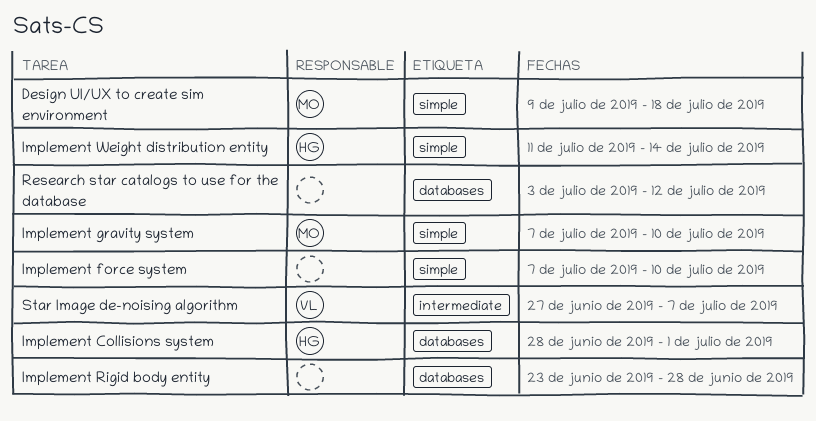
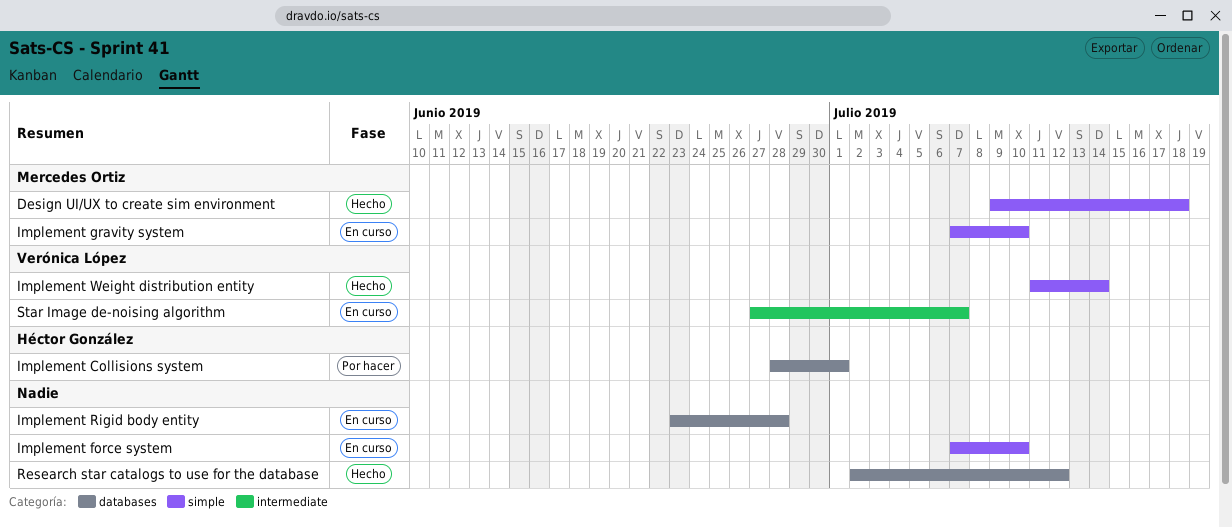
Implement Weight distribution entity, owner: Héctor González -> Verónica López
Research star catalogs to use for the database, start: Jul 3 -> Jul 2

